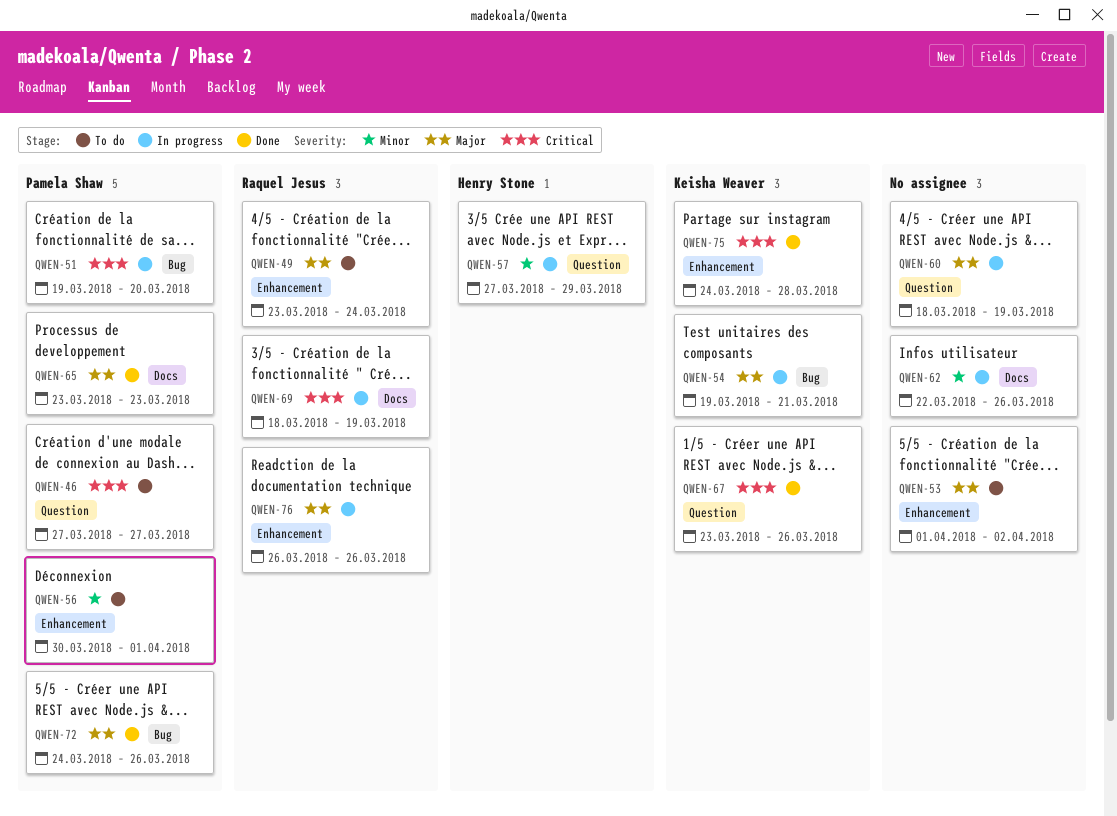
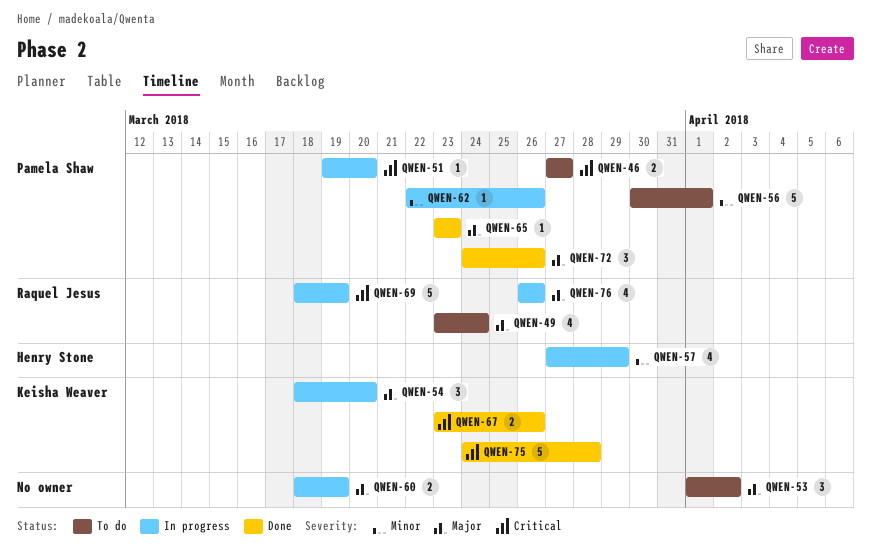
QWEN-54, start: Mar 19 -> Mar 18
QWEN-54, due: Mar 21 -> Mar 20
QWEN-62, owner: none -> Pamela Shaw

